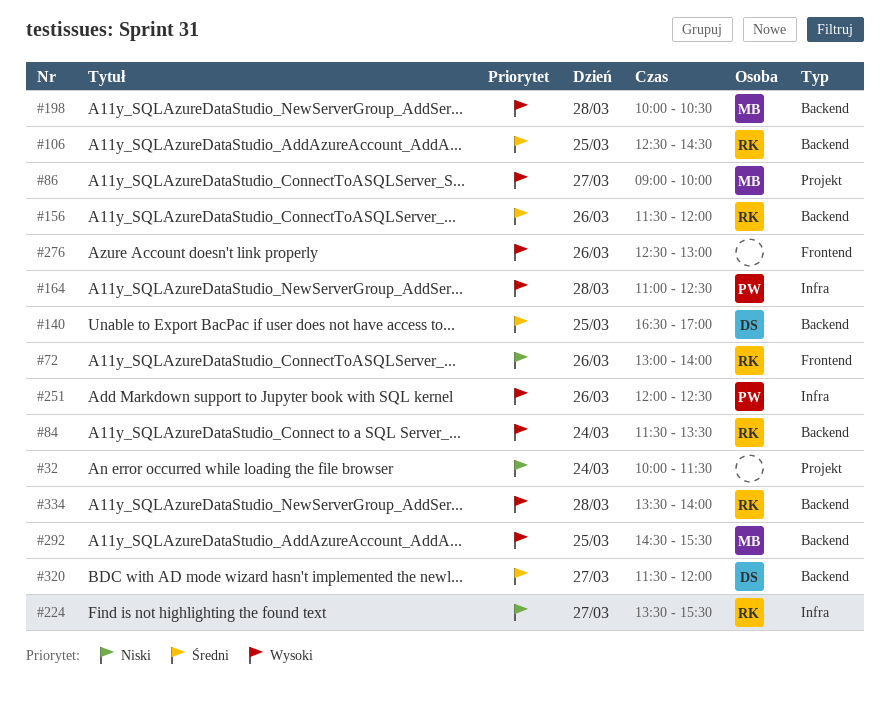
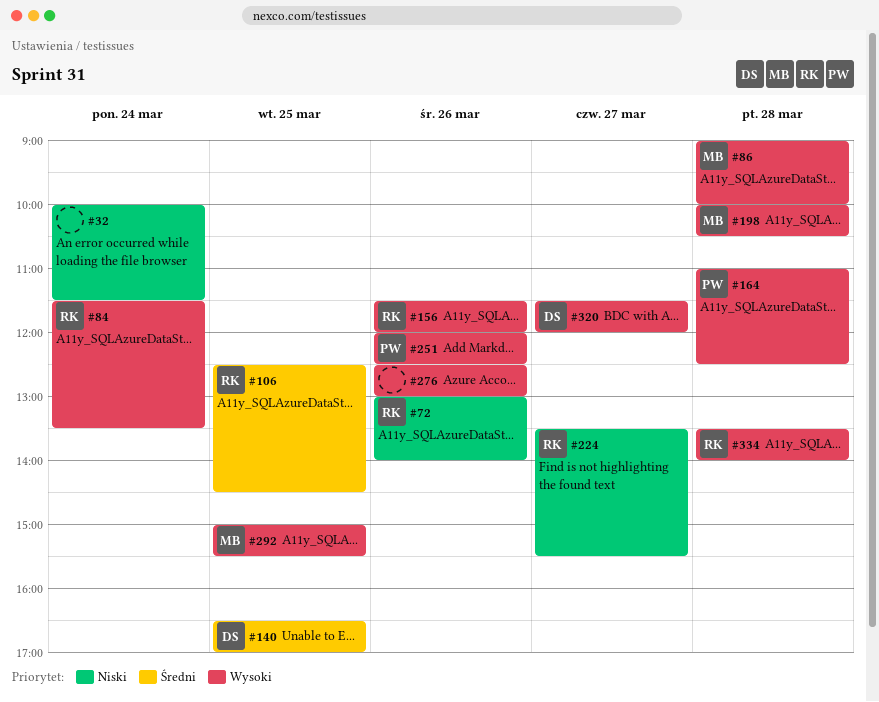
#86, day: Mar 27 -> Mar 28
#156, priority: Średni -> Wysoki
#292, begins: 14:30 -> 15:00
#320, priority: Średni -> Wysoki

